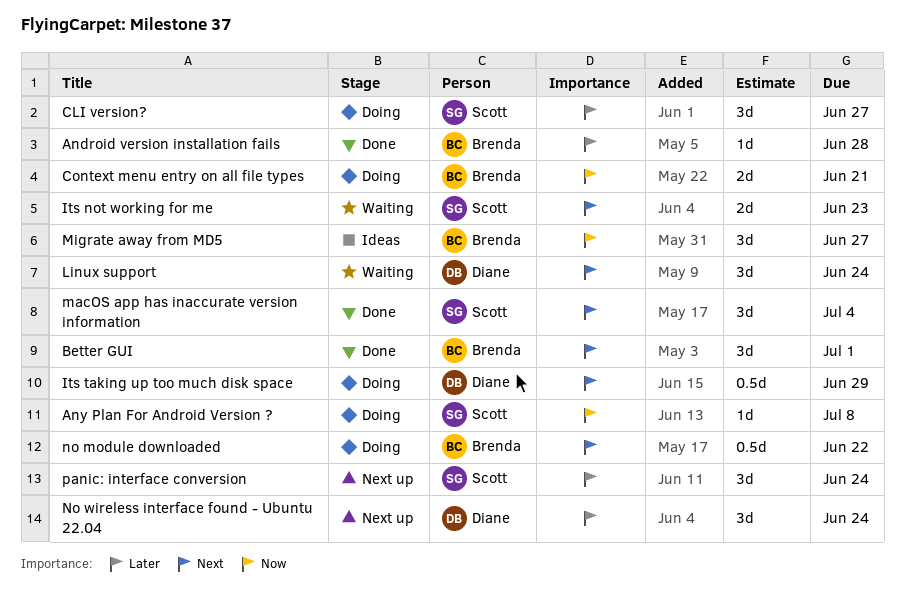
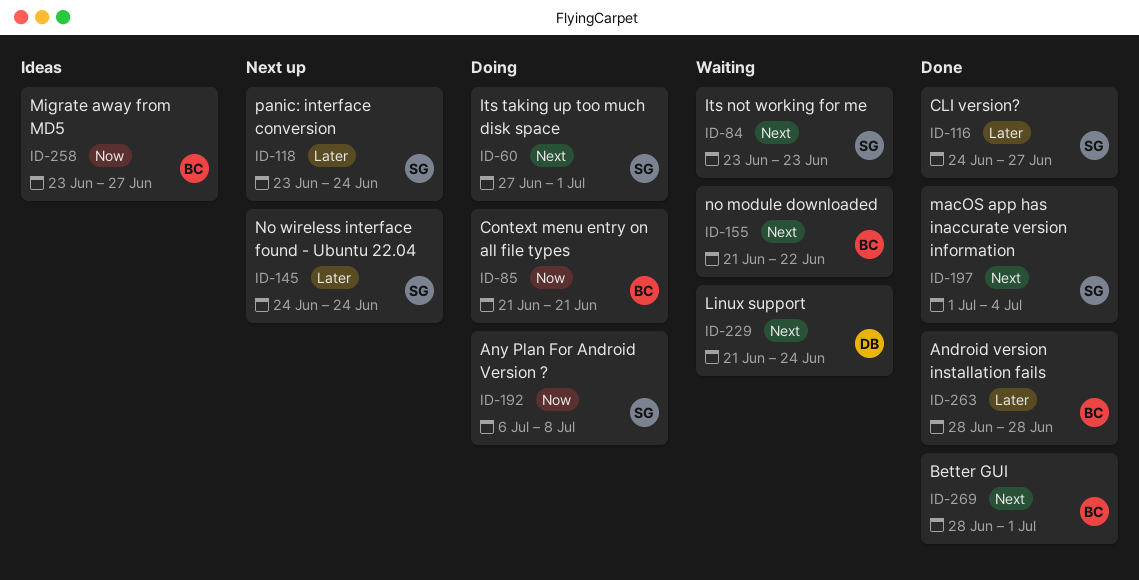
CLI version?, status: Doing -> Done
Its taking up too much disk space, owner: Diane -> Scott
Its taking up too much disk space, due: Jun 29 -> Jul 1
no module downloaded, status: Doing -> Waiting
No wireless interface found - Ubuntu 22.04, owner: Diane -> Scott

